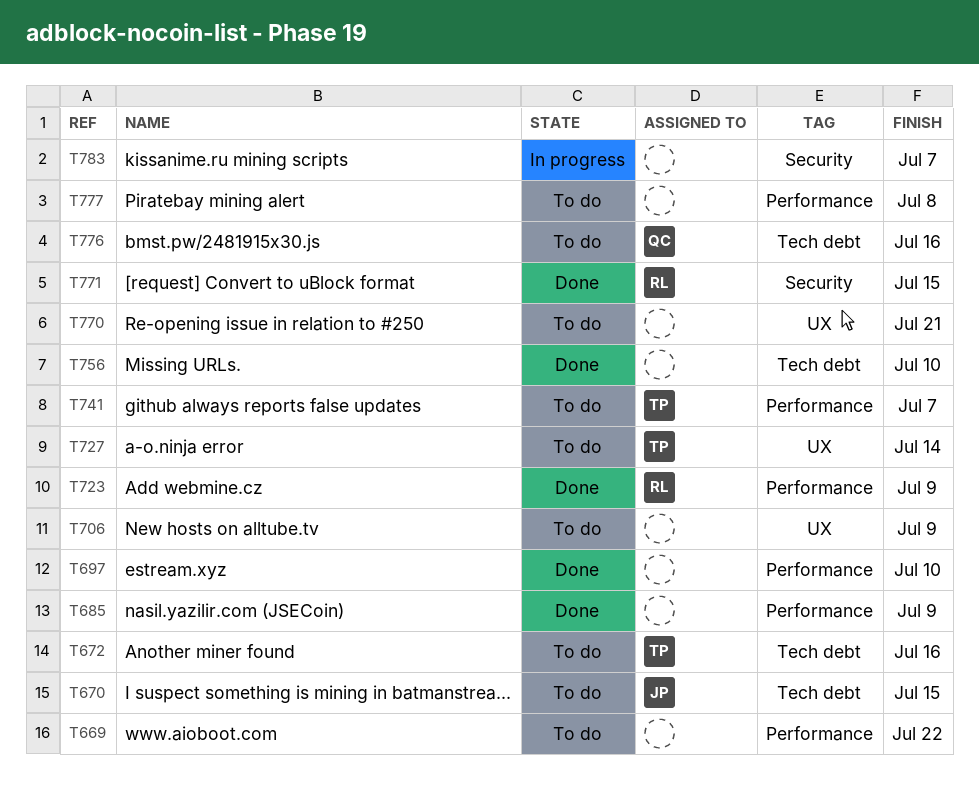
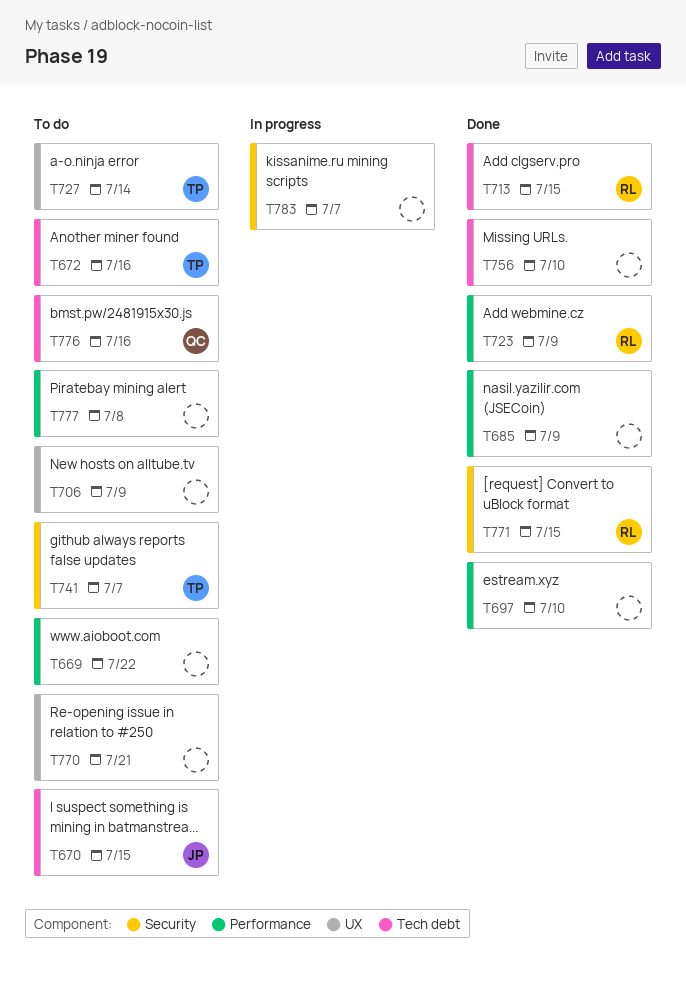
T713: none -> present
T741, label: Performance -> Security

